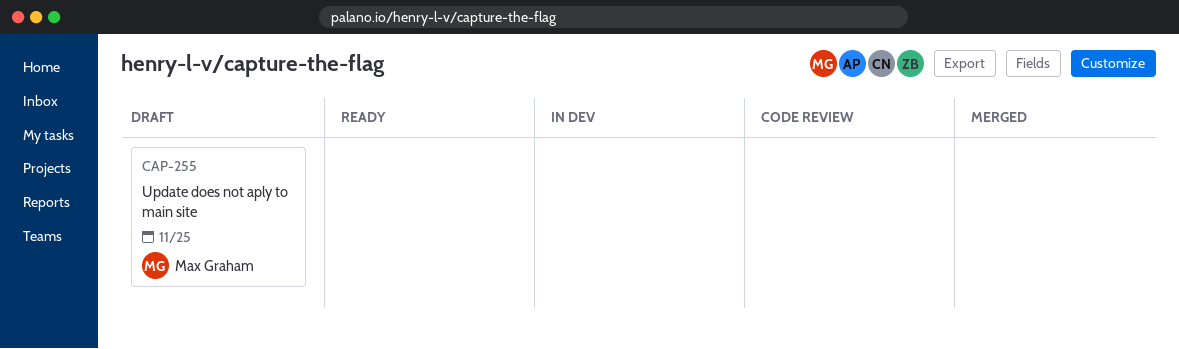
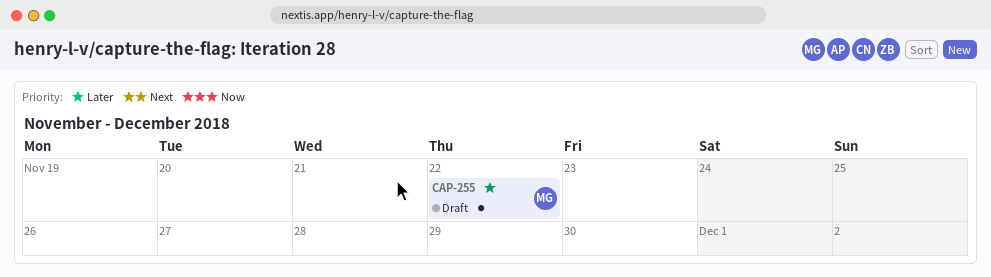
CAP-255, due: Nov 25 -> Nov 22

